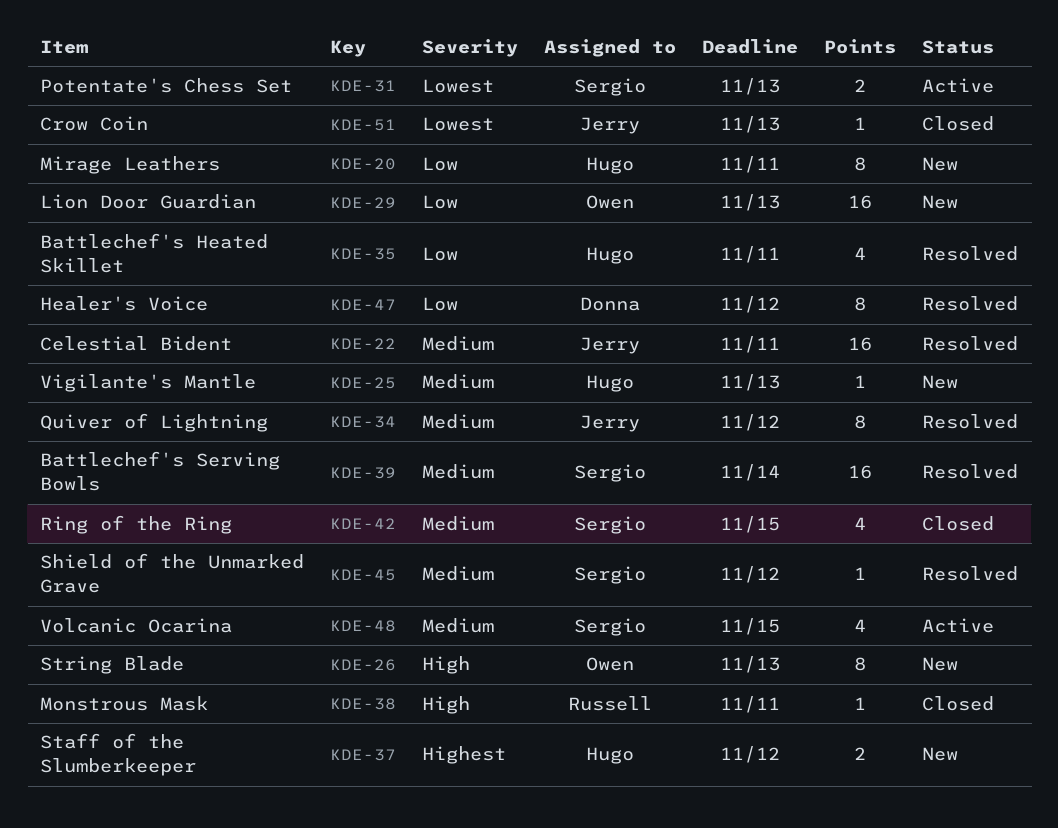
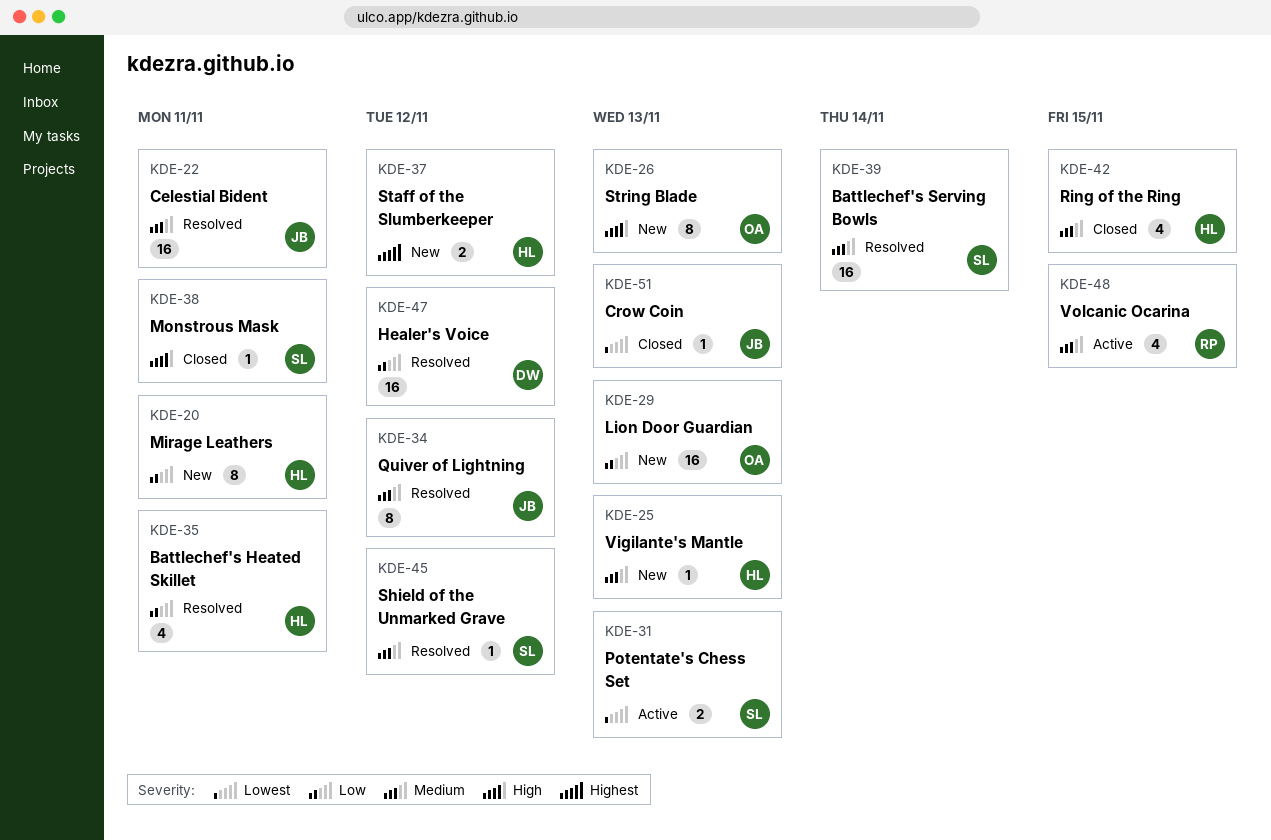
KDE-38, owner: Russell -> Sergio
KDE-42, owner: Sergio -> Hugo
KDE-47, estimate: 8 -> 16
KDE-48, owner: Sergio -> Russell

